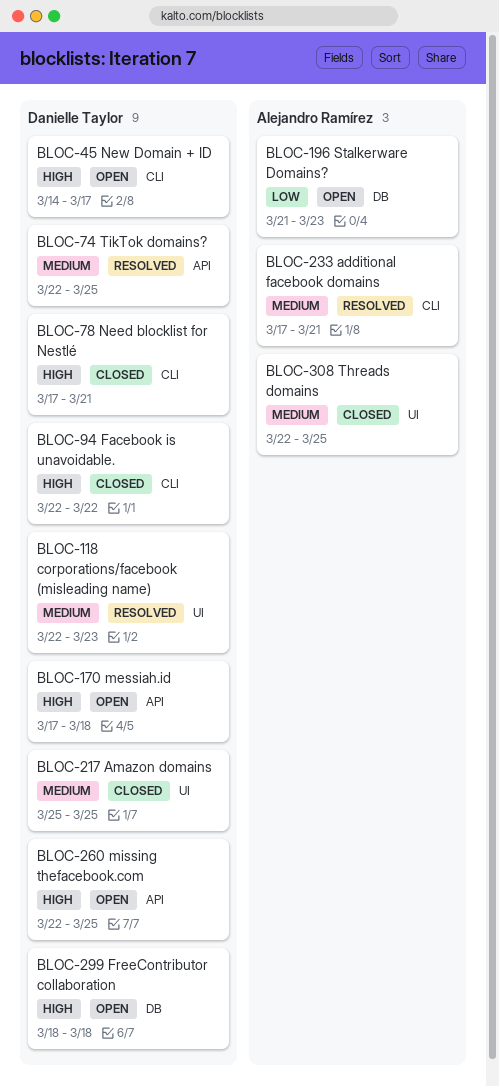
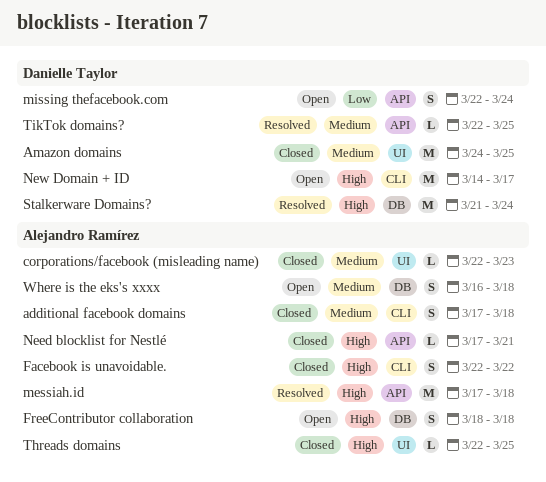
additional facebook domains, status: Resolved -> Closed
additional facebook domains, due: Mar 21 -> Mar 18
Amazon domains, start: Mar 25 -> Mar 24
corporations/facebook (misleading name), status: Resolved -> Closed
corporations/facebook (misleading name), owner: Danielle Taylor -> Alejandro Ramírez
Facebook is unavoidable., owner: Danielle Taylor -> Alejandro Ramírez
FreeContributor collaboration, owner: Danielle Taylor -> Alejandro Ramírez
messiah.id, status: Open -> Resolved
messiah.id, owner: Danielle Taylor -> Alejandro Ramírez
missing thefacebook.com, priority: High -> Low
missing thefacebook.com, due: Mar 25 -> Mar 24
Need blocklist for Nestlé, owner: Danielle Taylor -> Alejandro Ramírez
Need blocklist for Nestlé, label: CLI -> API
Stalkerware Domains?, status: Open -> Resolved
Stalkerware Domains?, owner: Alejandro Ramírez -> Danielle Taylor
Stalkerware Domains?, priority: Low -> High
Stalkerware Domains?, due: Mar 23 -> Mar 24
Threads domains, priority: Medium -> High
Where is the eks's xxxx: none -> present

